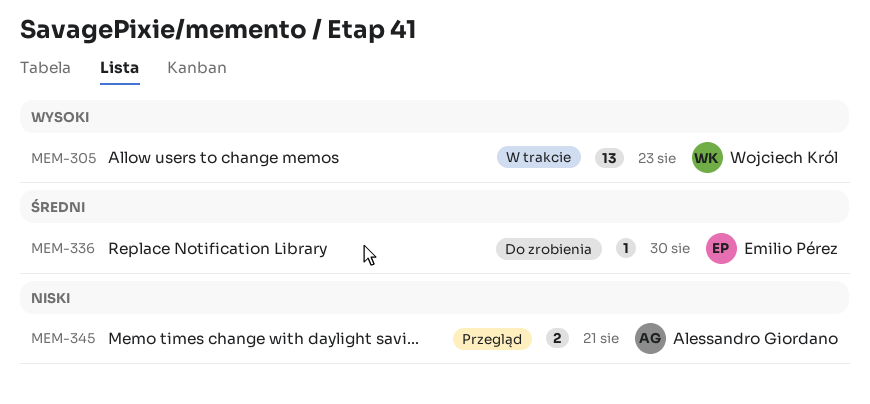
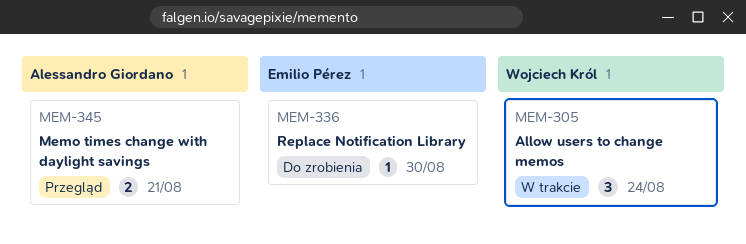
MEM-305, estimate: 13 -> 3
MEM-305, due: Aug 23 -> Aug 24

